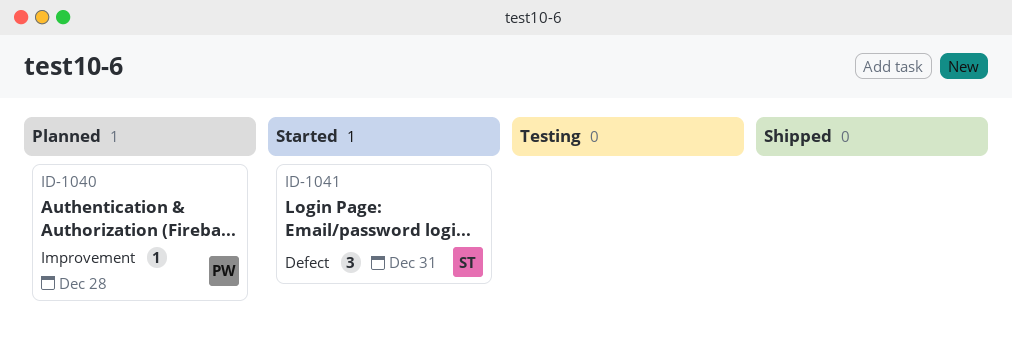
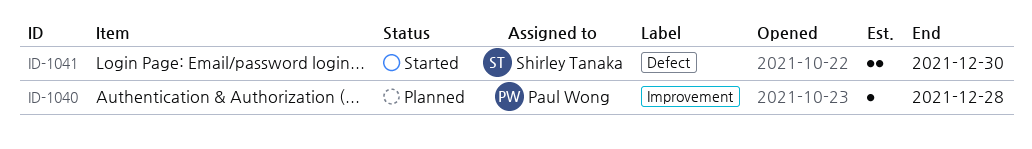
ID-1041, estimate: 3 -> 2
ID-1041, due: Dec 31 -> Dec 30

